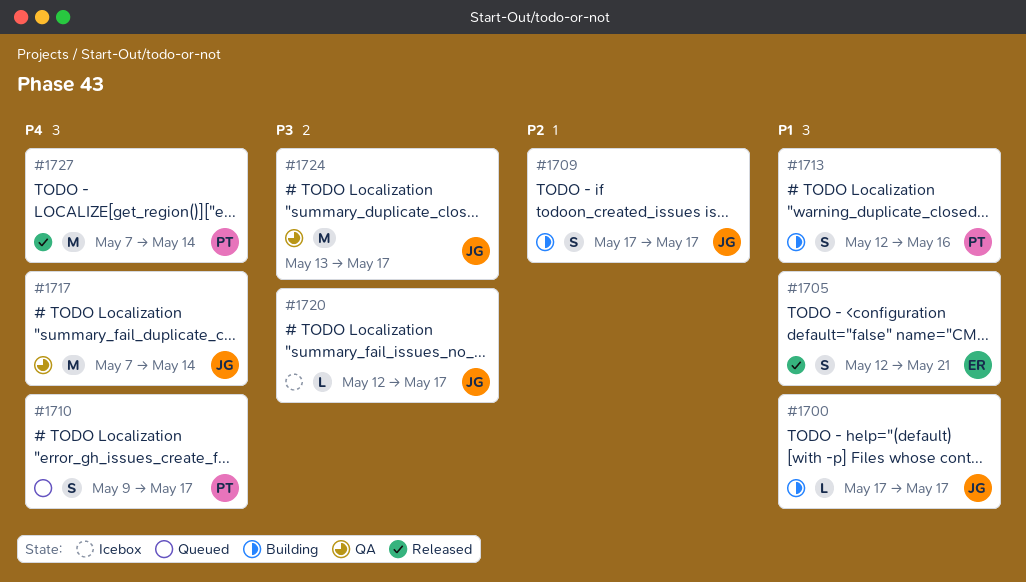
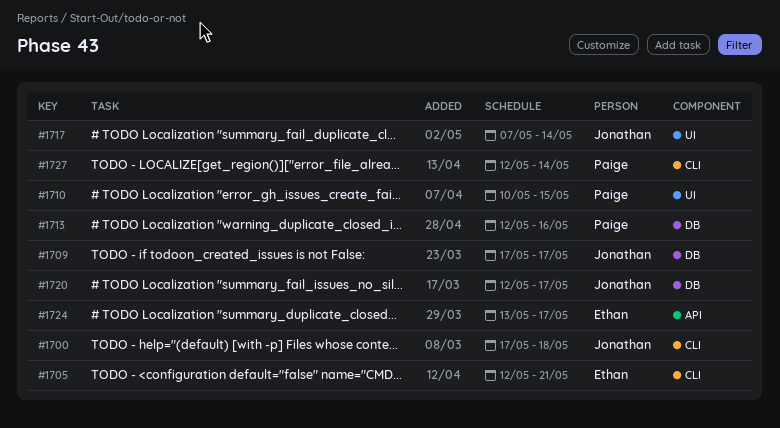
#1700, due: May 17 -> May 18
#1710, start: May 9 -> May 10
#1710, due: May 17 -> May 15
#1724, owner: Jonathan -> Ethan
#1727, start: May 7 -> May 12

